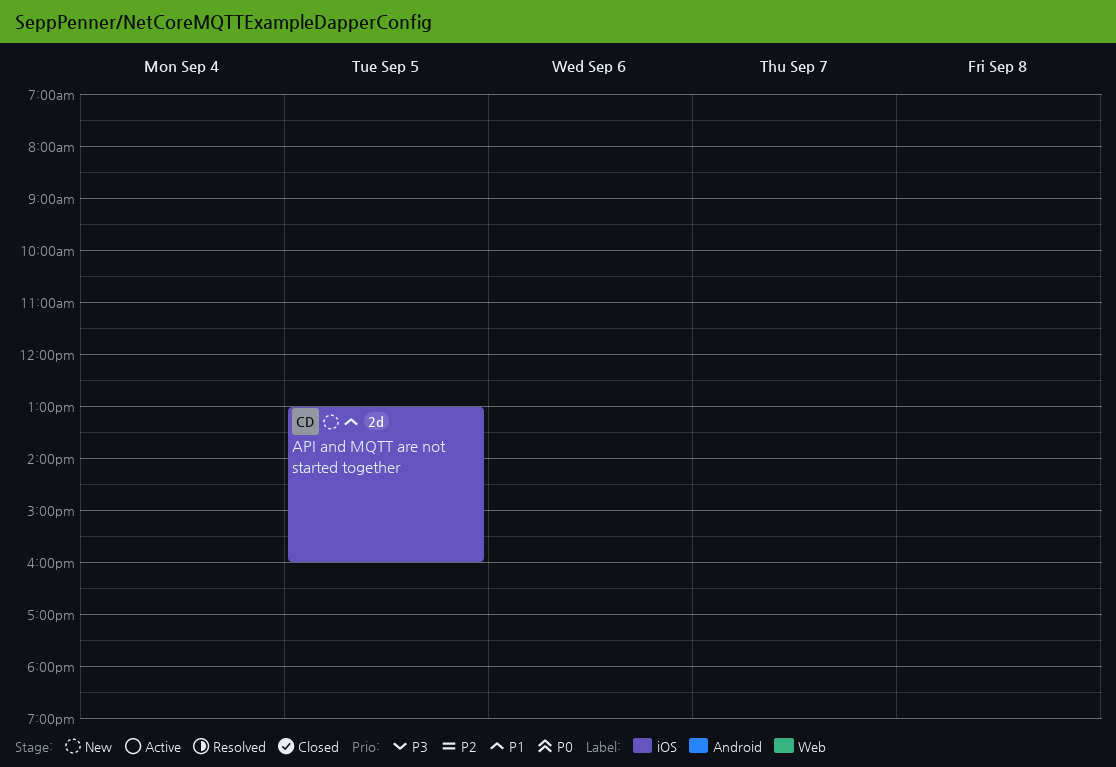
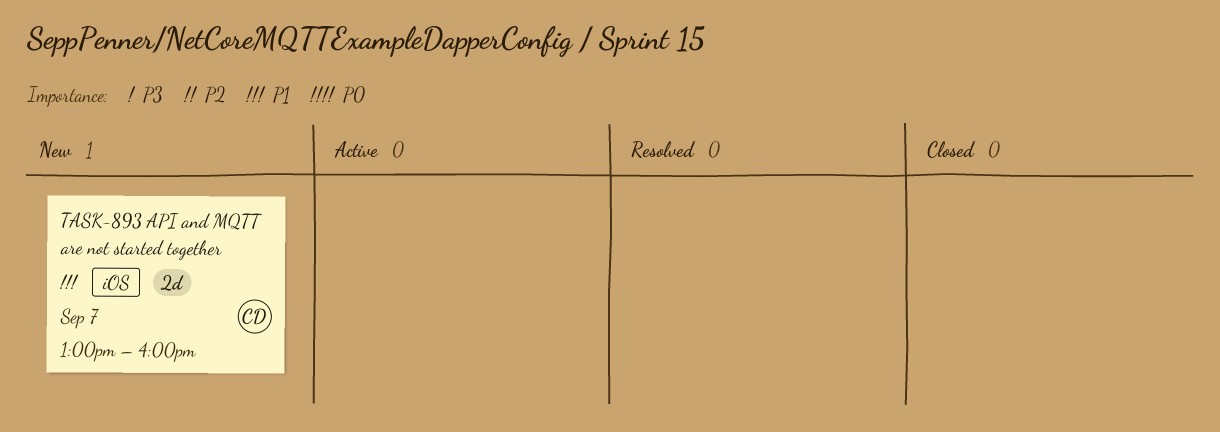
API and MQTT are not started together, day: Sep 5 -> Sep 7

